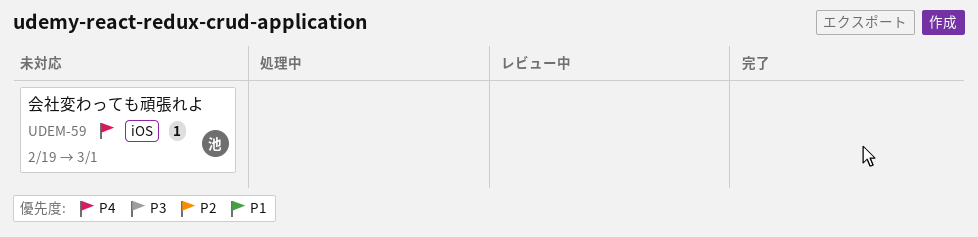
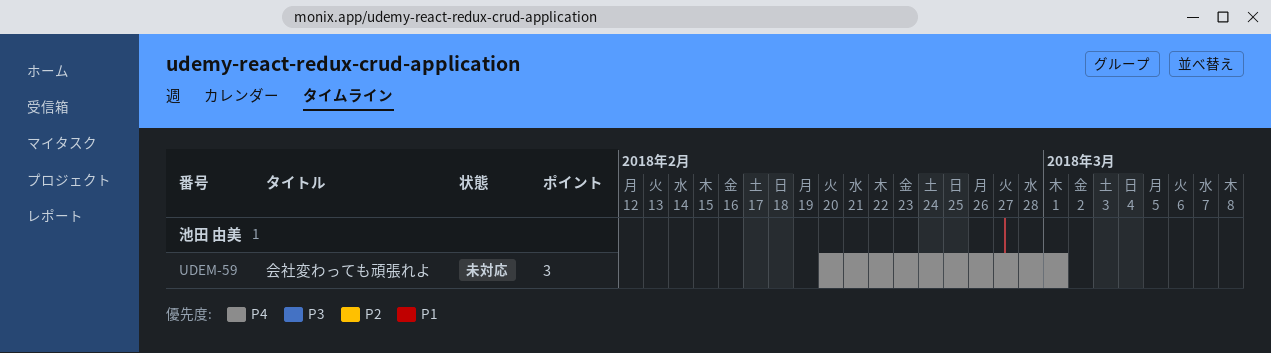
UDEM-59, estimate: 1 -> 3
UDEM-59, start: Feb 19 -> Feb 20

